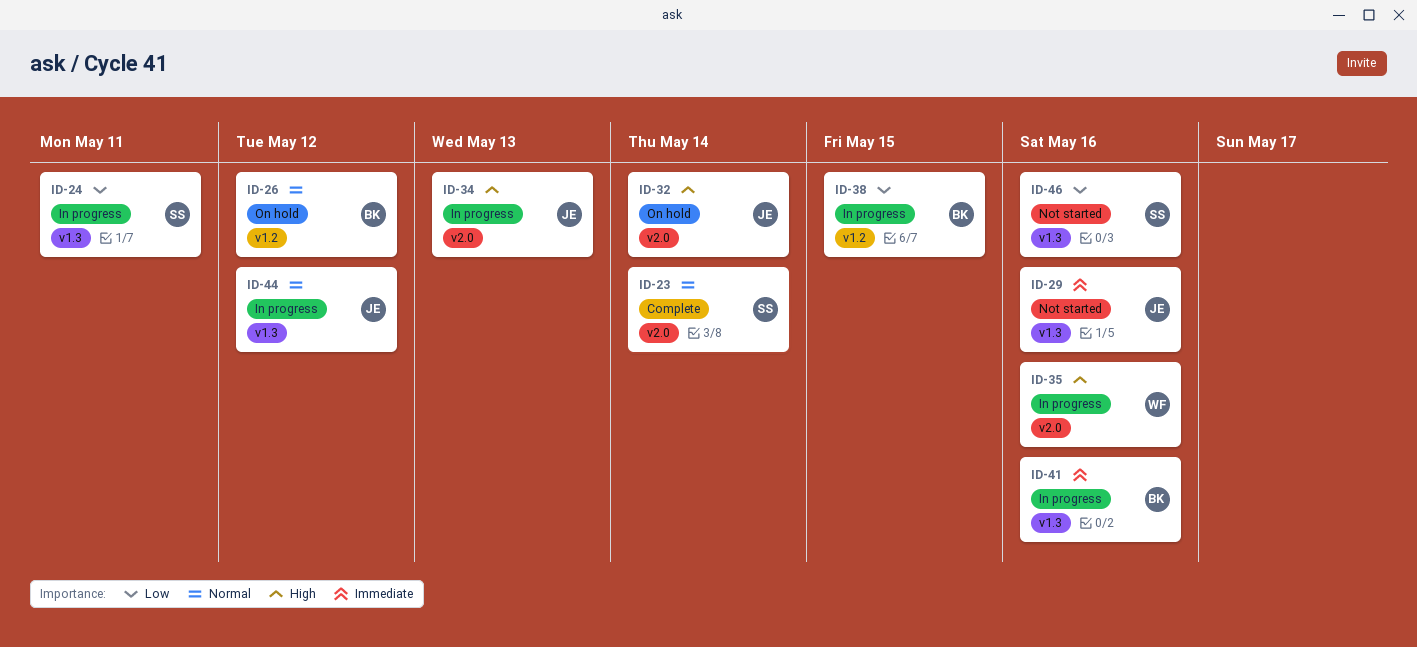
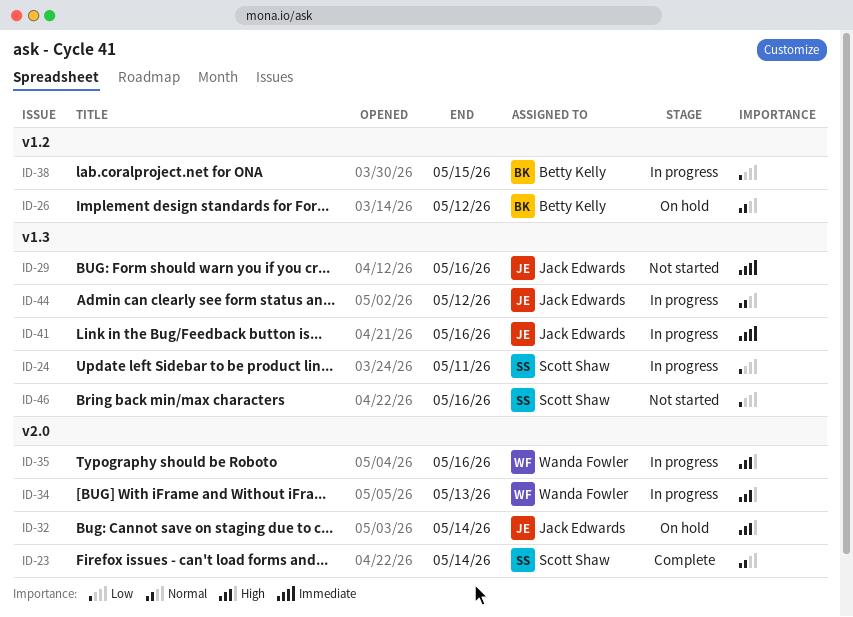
ID-34, owner: Jack Edwards -> Wanda Fowler
ID-41, owner: Betty Kelly -> Jack Edwards

